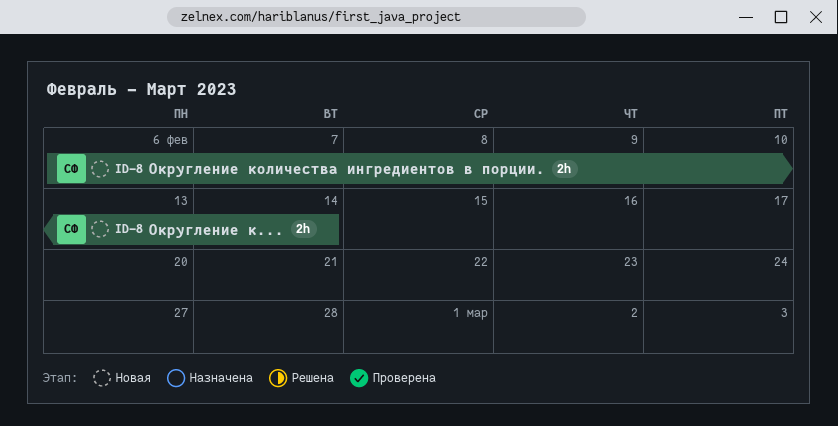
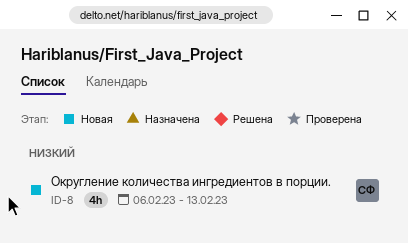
ID-8, estimate: 2h -> 4h
ID-8, due: Feb 14 -> Feb 13

